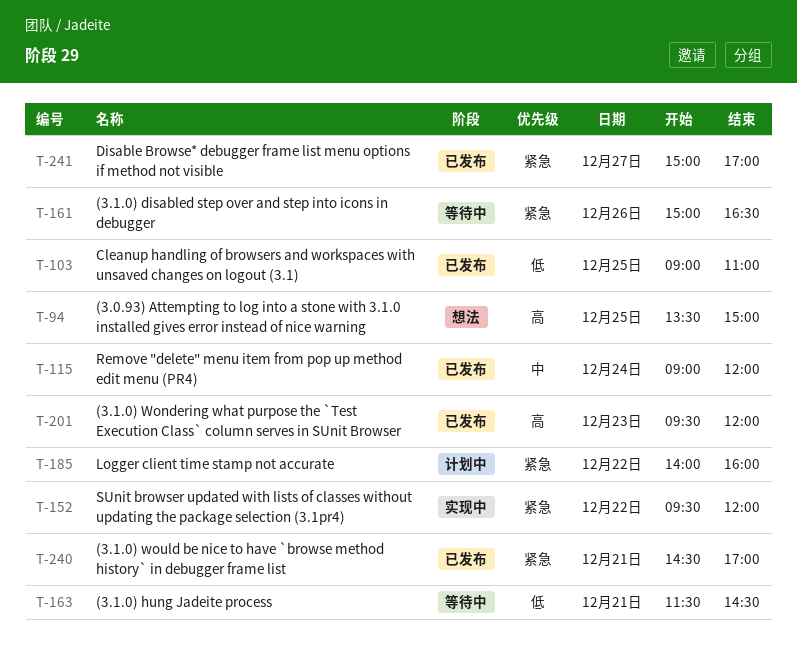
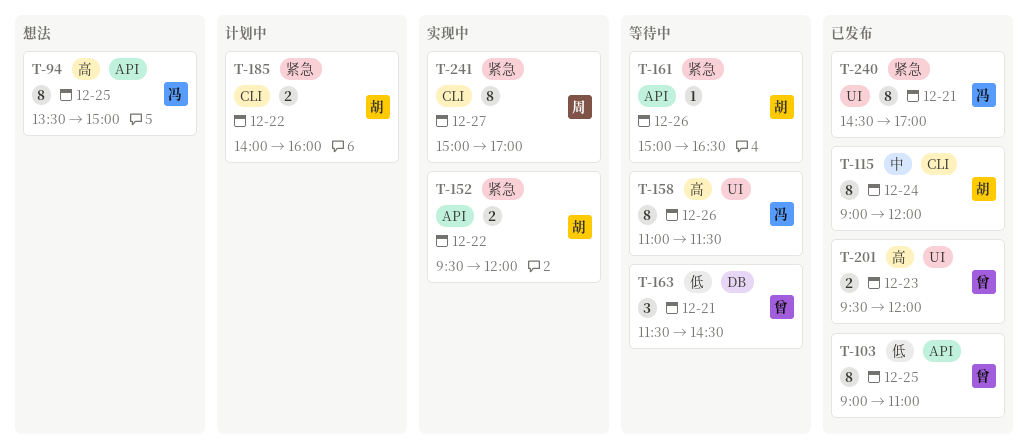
T-158: none -> present
T-241, status: 已发布 -> 实现中

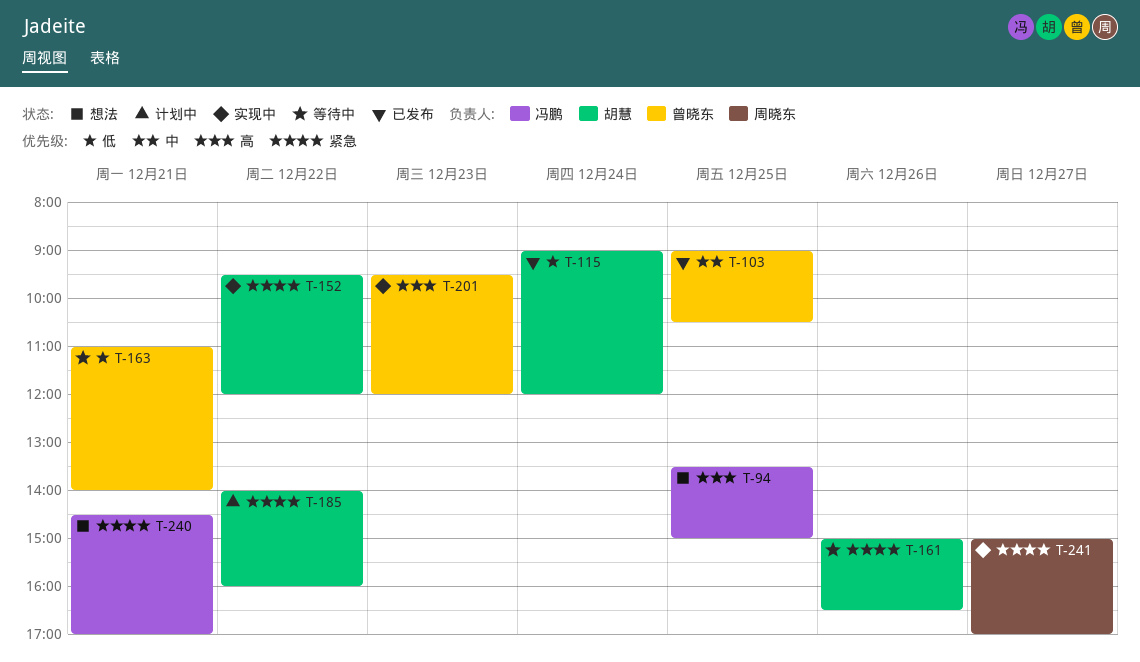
T-103, priority: 低 -> 中
T-103, ends: 11:00 -> 10:30
T-115, priority: 中 -> 低
T-158: present -> none
T-163, begins: 11:30 -> 11:00
T-163, ends: 14:30 -> 14:00
T-201, status: 已发布 -> 实现中
T-240, status: 已发布 -> 想法

